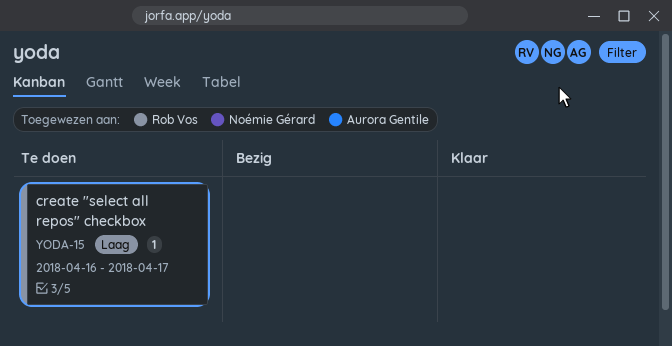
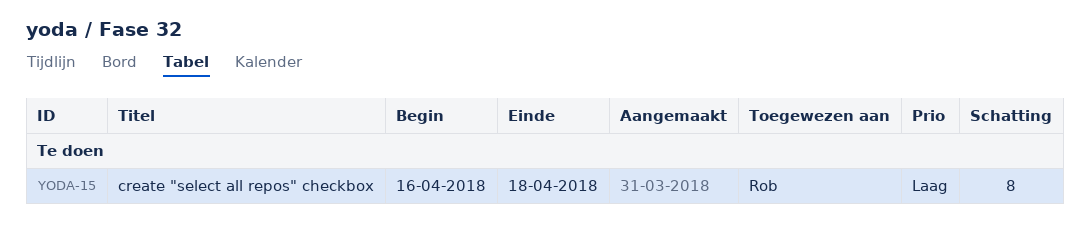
YODA-15, estimate: 1 -> 8
YODA-15, due: Apr 17 -> Apr 18

